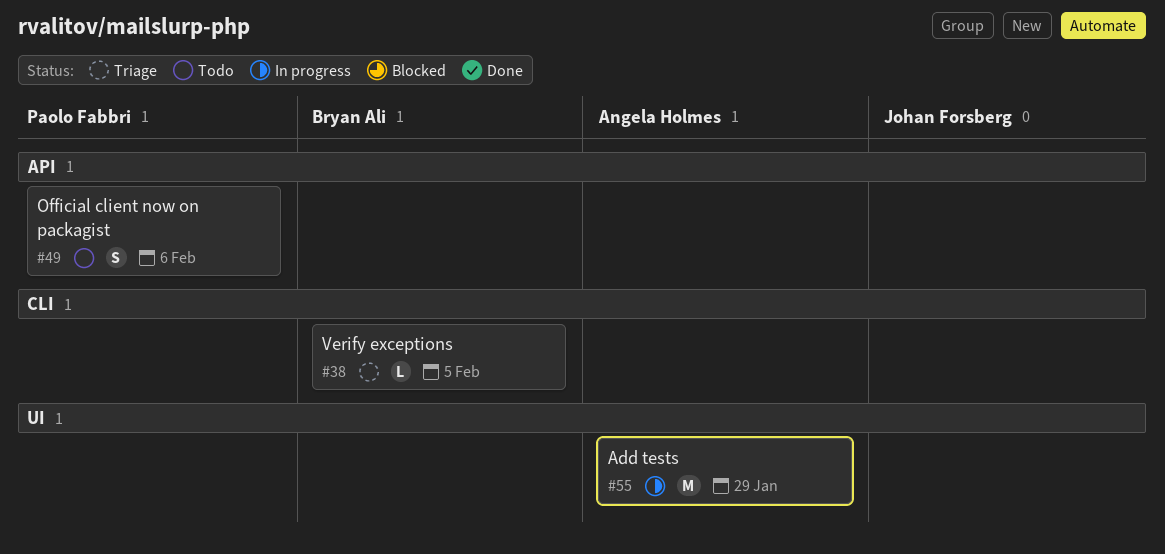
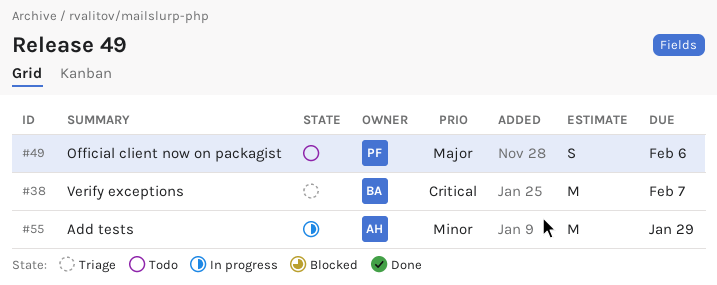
#38, estimate: L -> M
#38, due: Feb 5 -> Feb 7

